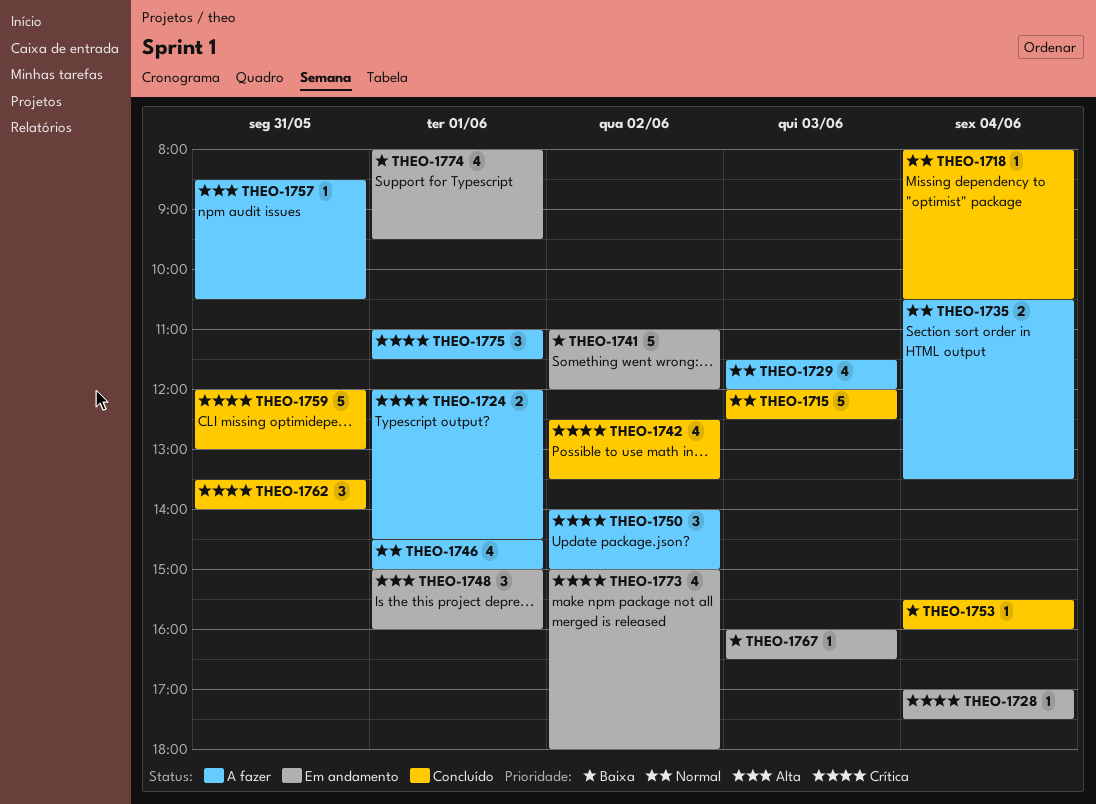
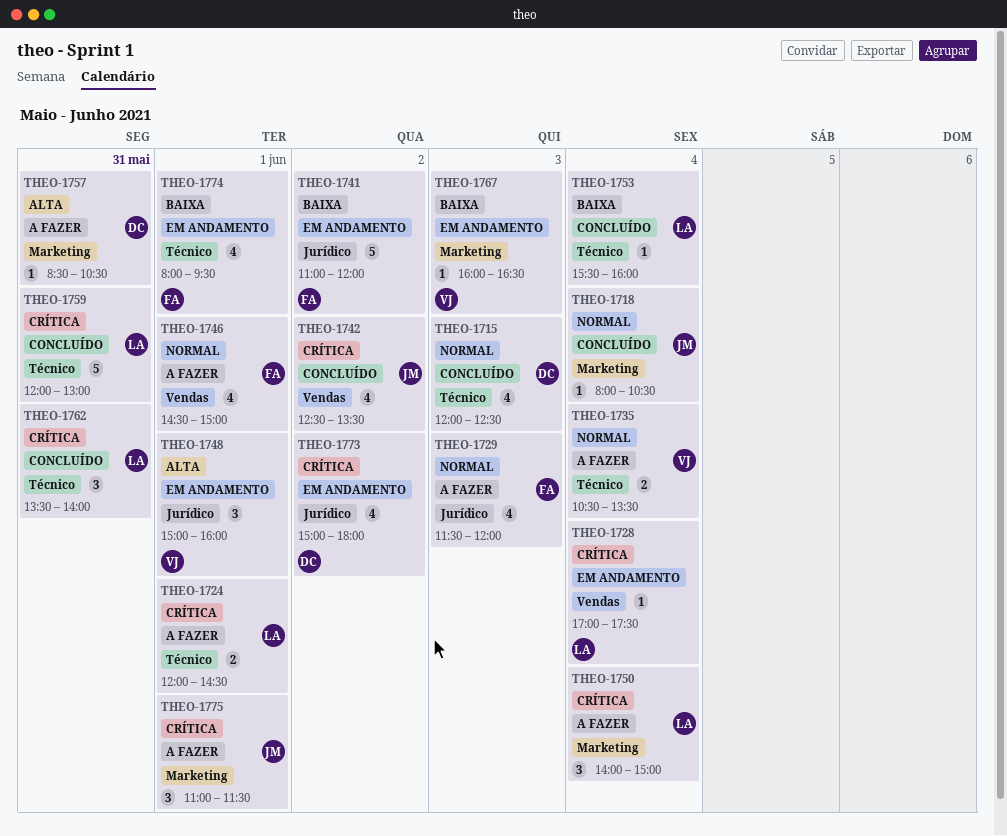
THEO-1715, estimate: 5 -> 4
THEO-1750, day: Jun 2 -> Jun 4

